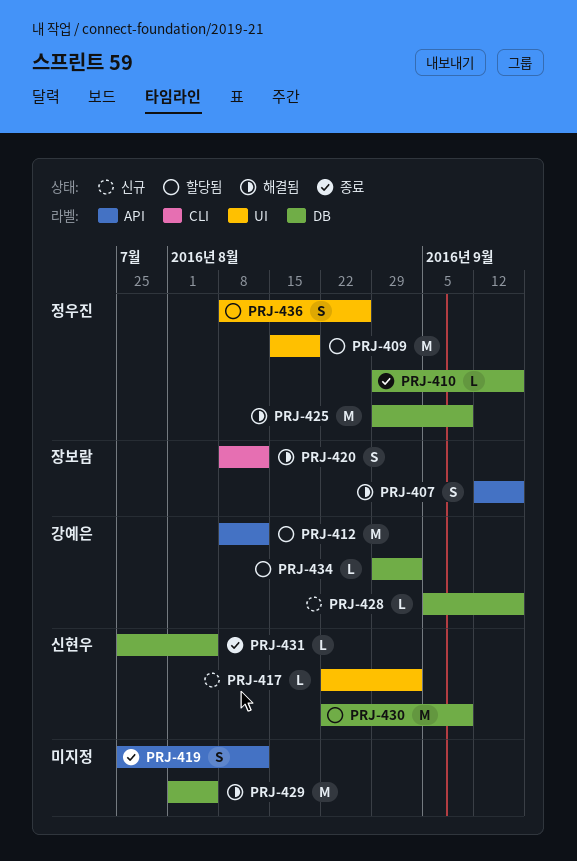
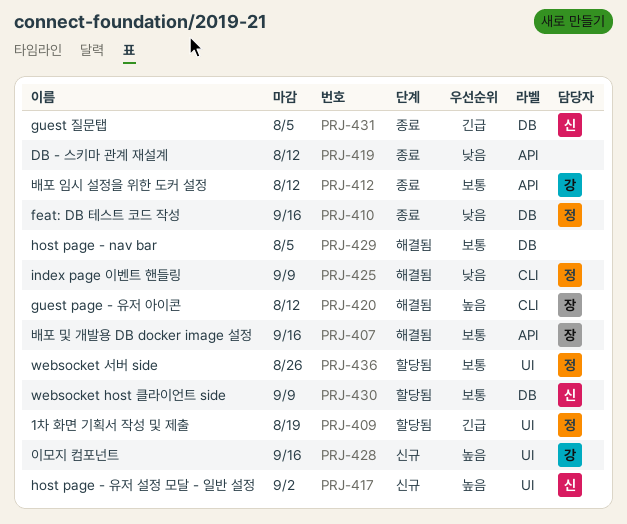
PRJ-412, status: 할당됨 -> 종료
PRJ-425, label: DB -> CLI
PRJ-428, label: DB -> UI
PRJ-434: present -> none

